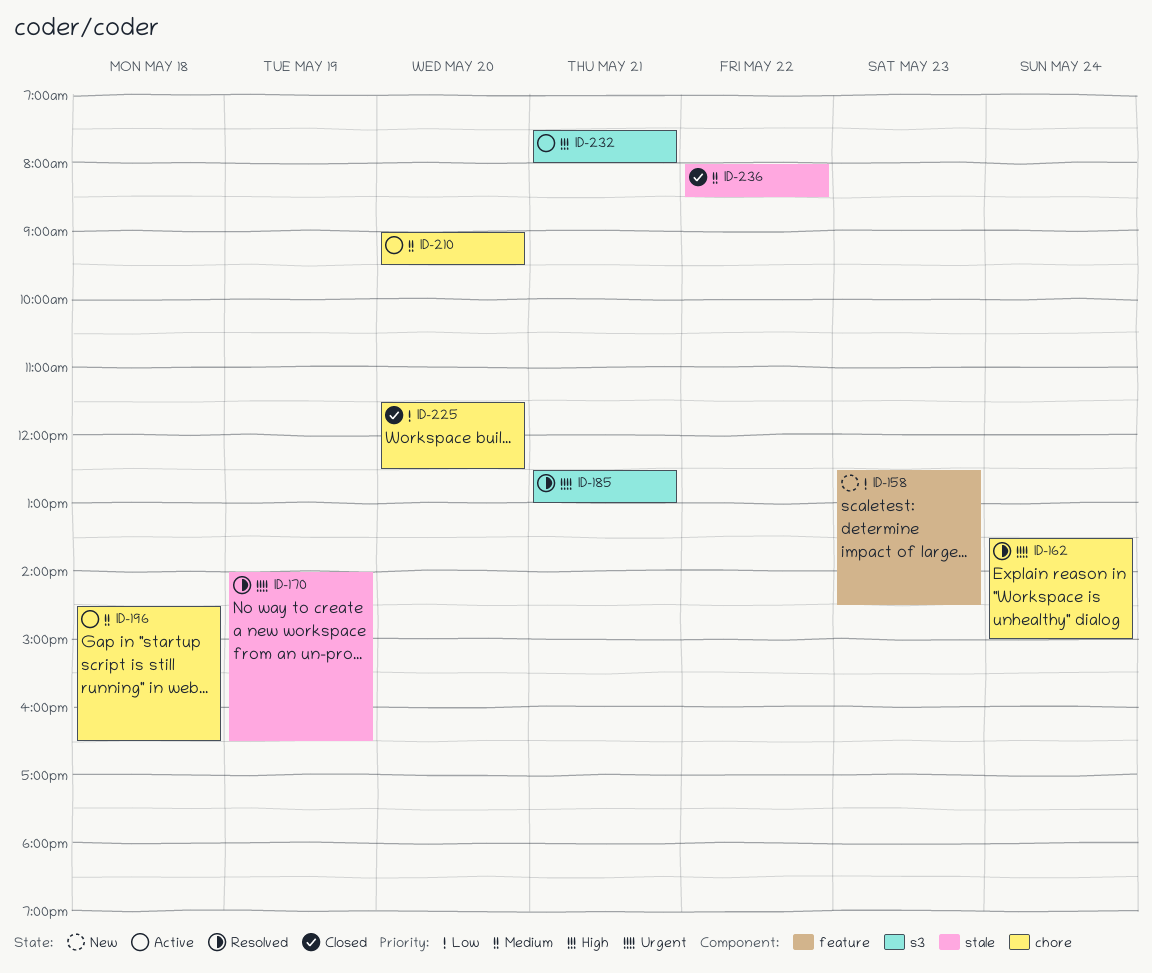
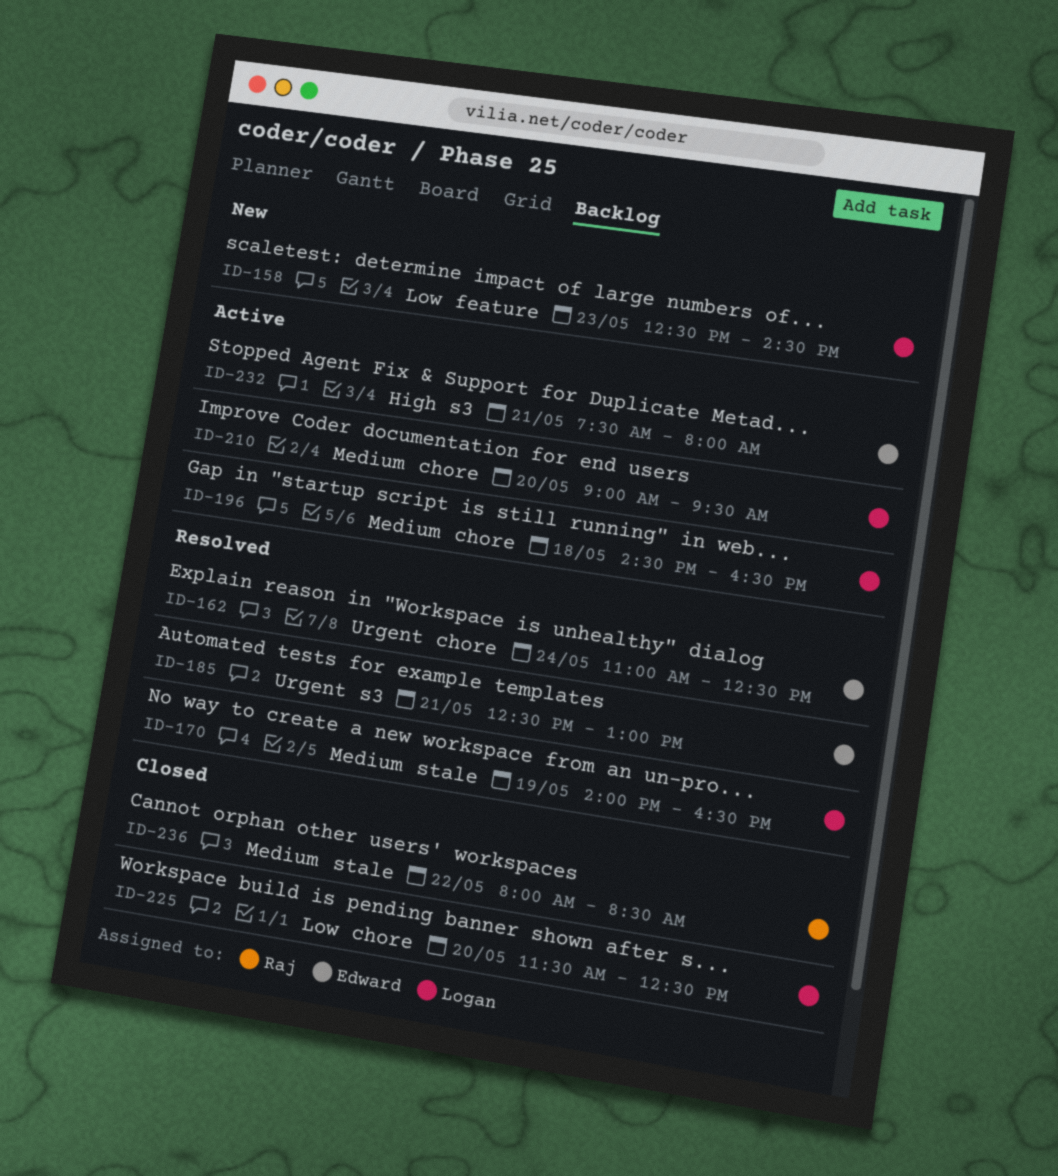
ID-162, begins: 13:30 -> 11:00
ID-162, ends: 15:00 -> 12:30
ID-170, priority: Urgent -> Medium

